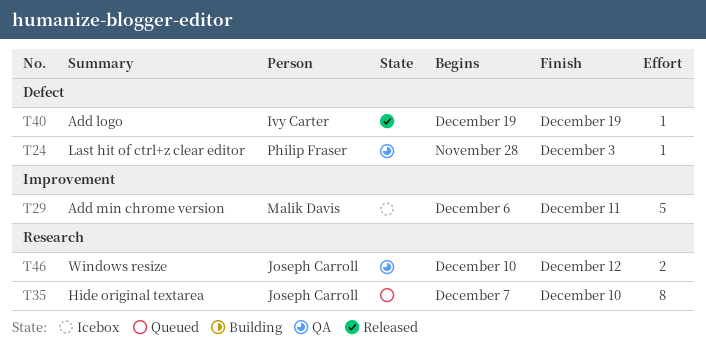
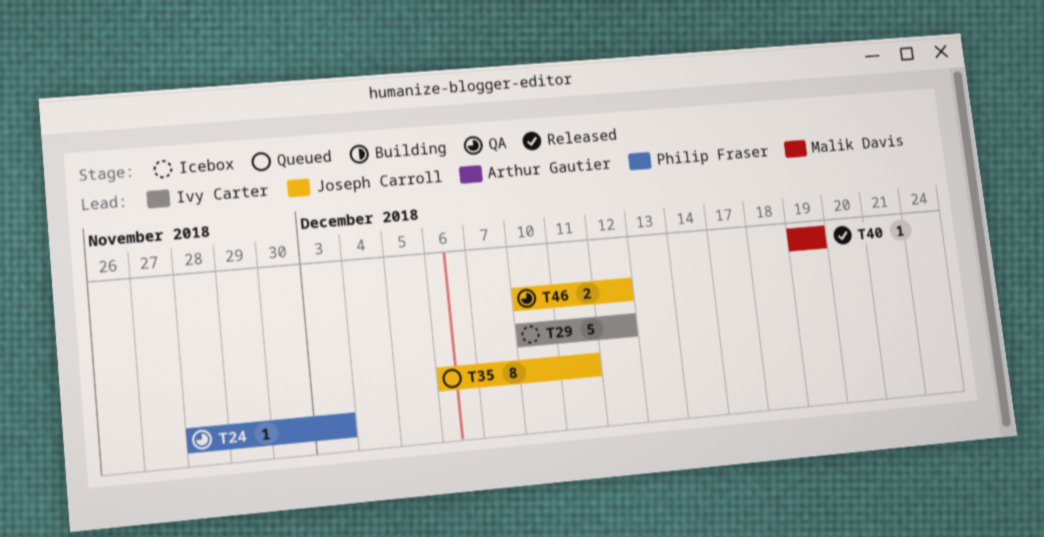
T29, owner: Malik Davis -> Ivy Carter
T29, start: Dec 6 -> Dec 10
T29, due: Dec 11 -> Dec 12
T35, start: Dec 7 -> Dec 6
T35, due: Dec 10 -> Dec 11
T40, owner: Ivy Carter -> Malik Davis

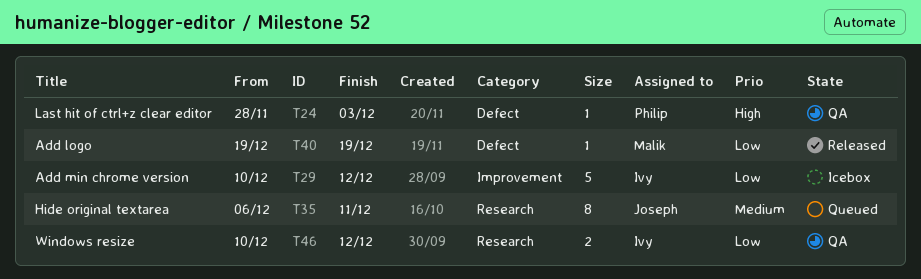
T46, owner: Joseph Carroll -> Ivy Carter

